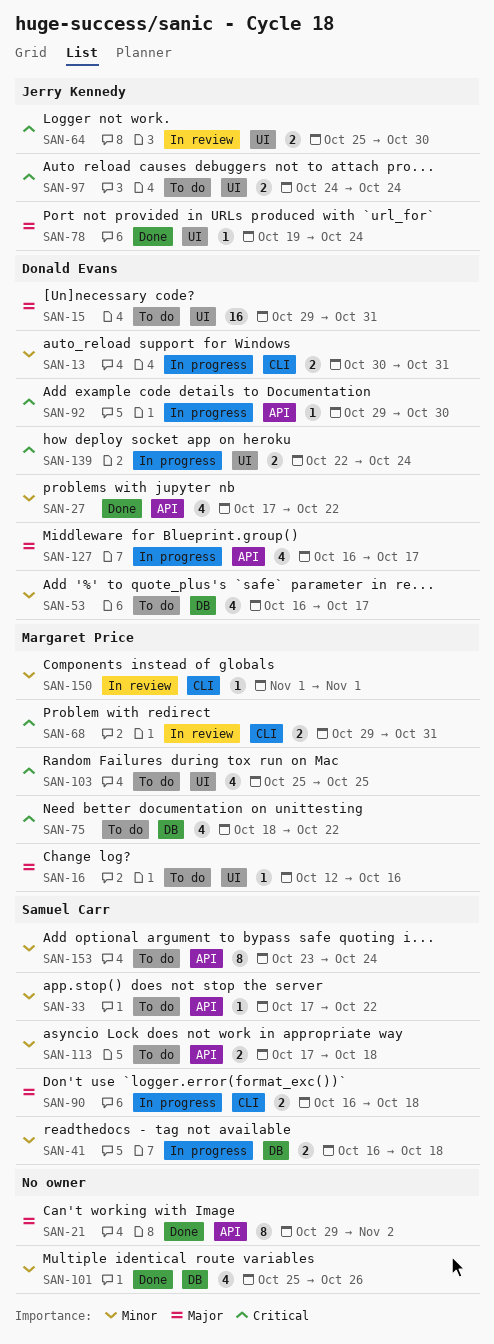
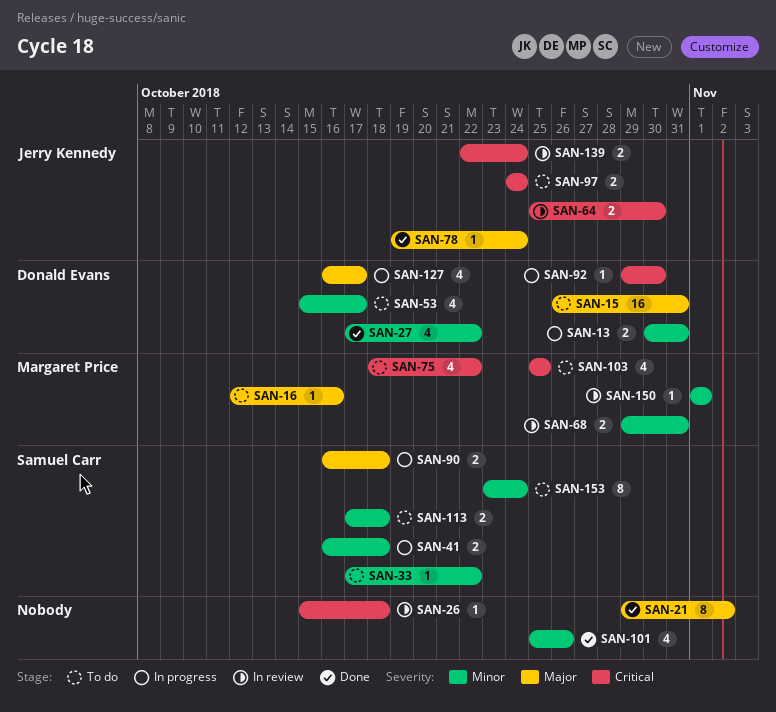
SAN-15, start: Oct 29 -> Oct 26
SAN-26: none -> present
SAN-53, start: Oct 16 -> Oct 15
SAN-68, priority: Critical -> Minor
SAN-139, status: In progress -> In review
SAN-139, owner: Donald Evans -> Jerry Kennedy

